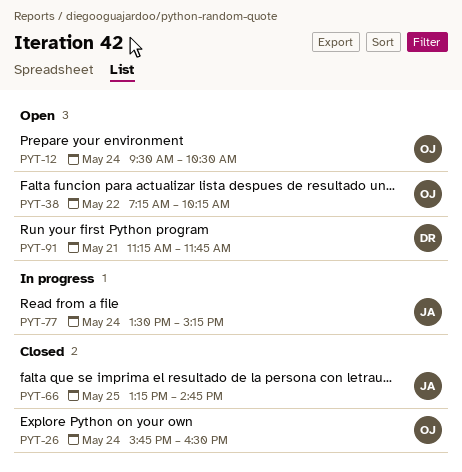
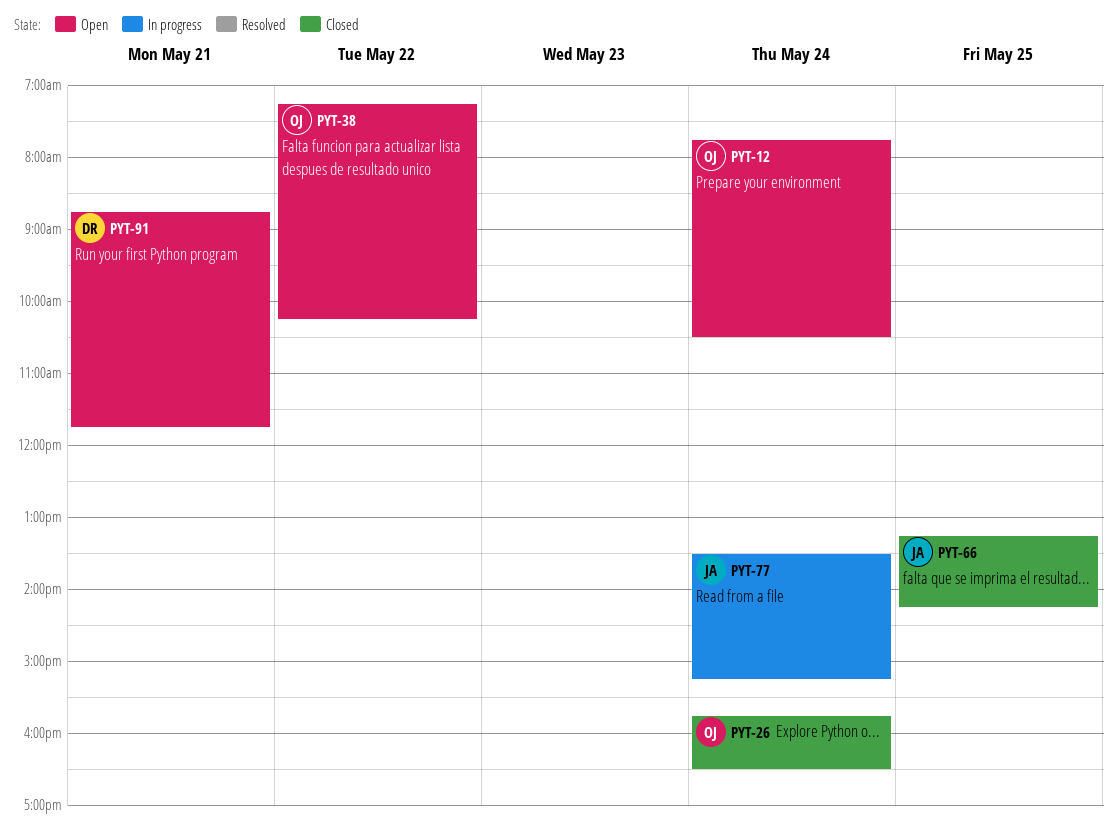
PYT-12, begins: 09:30 -> 07:45
PYT-66, ends: 14:45 -> 14:15
PYT-91, begins: 11:15 -> 08:45

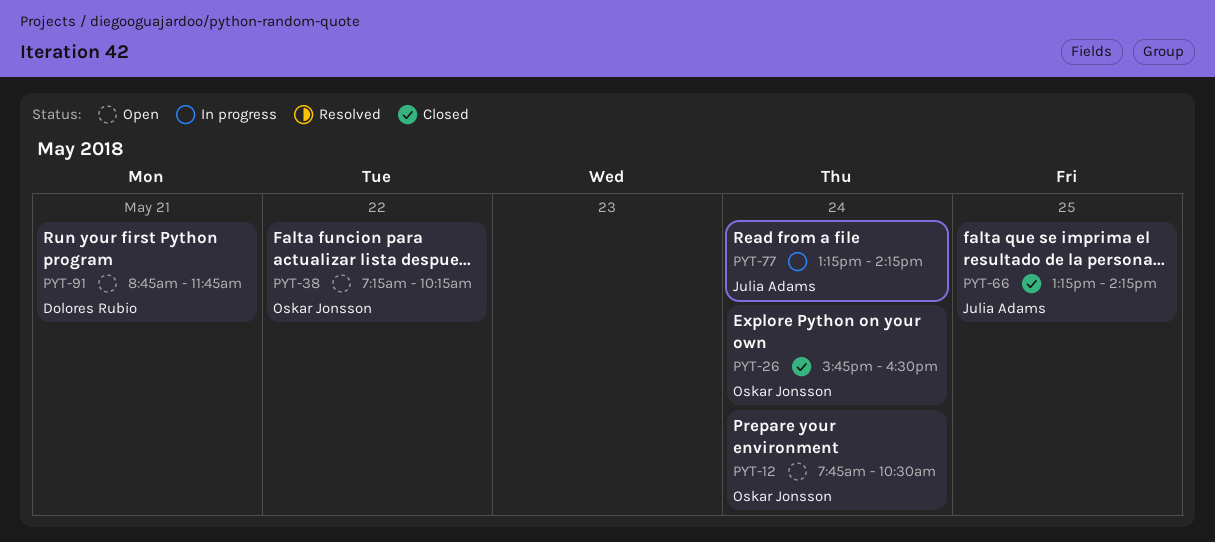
PYT-77, begins: 13:30 -> 13:15
PYT-77, ends: 15:15 -> 14:15

